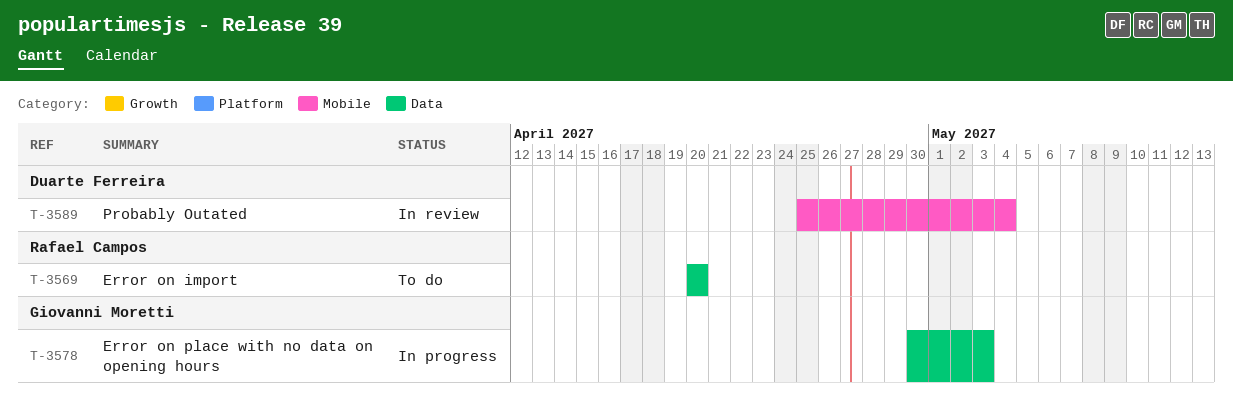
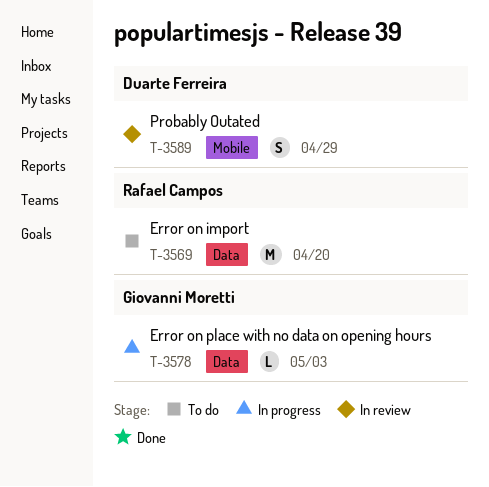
T-3589, due: May 4 -> Apr 29

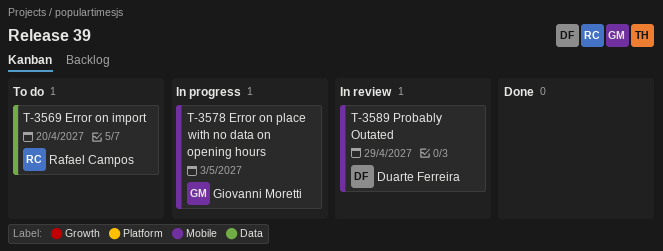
T-3578, label: Data -> Mobile

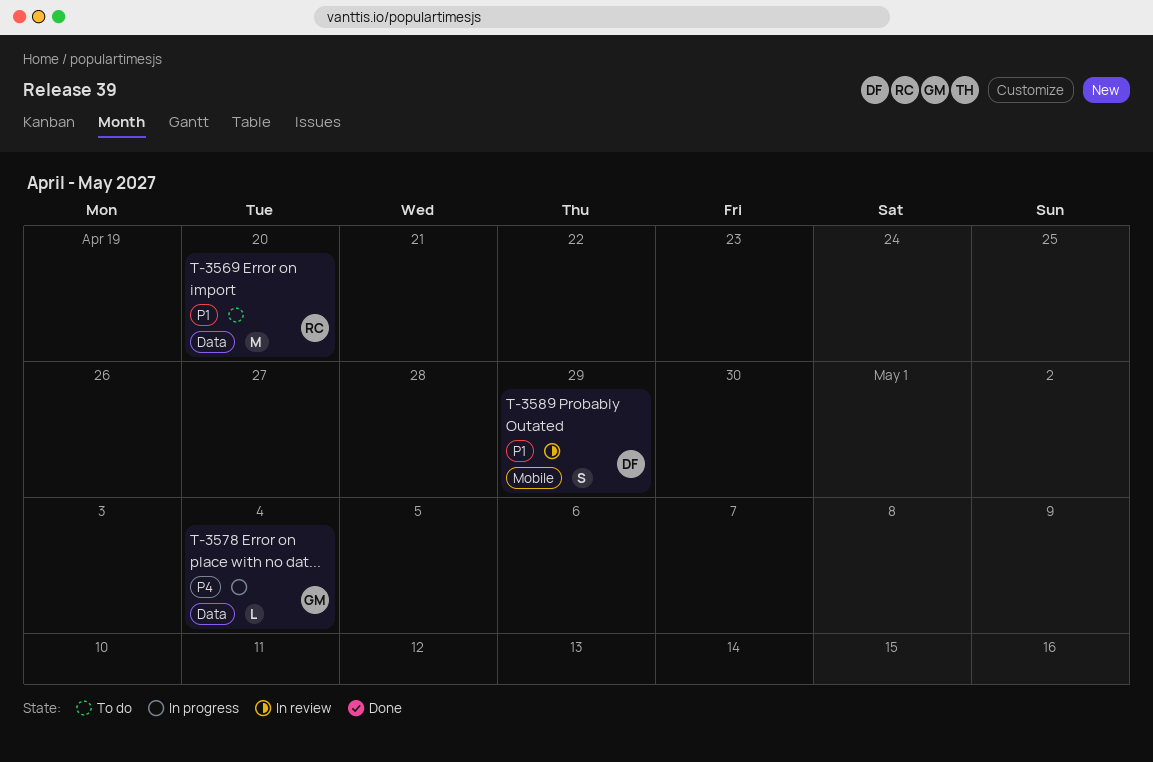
T-3578, label: Mobile -> Data
T-3578, due: May 3 -> May 4

